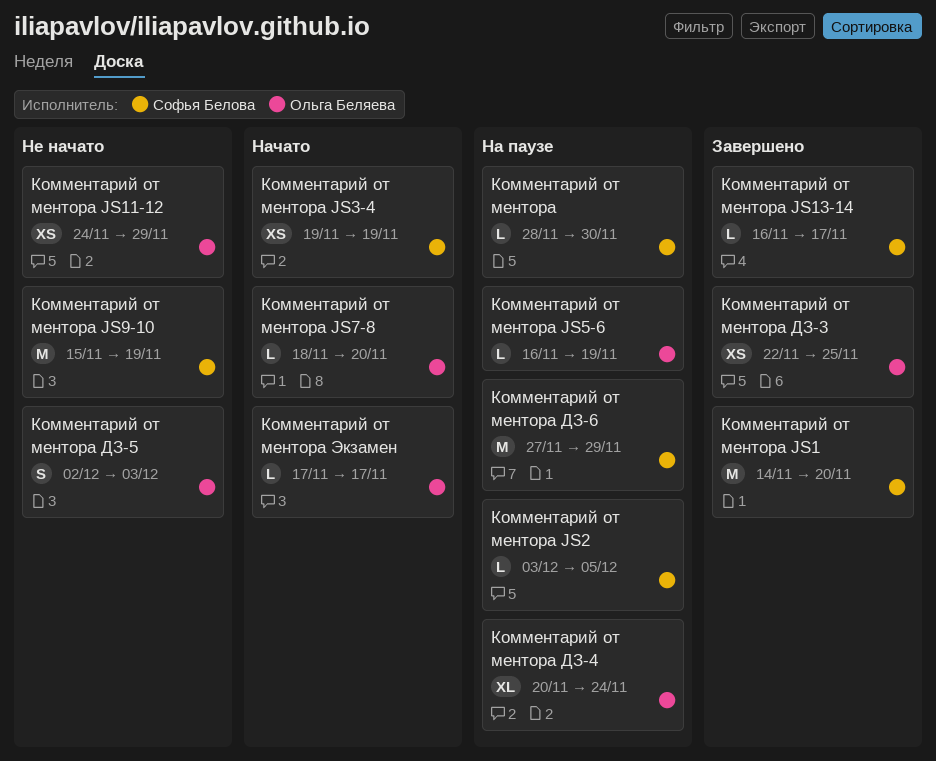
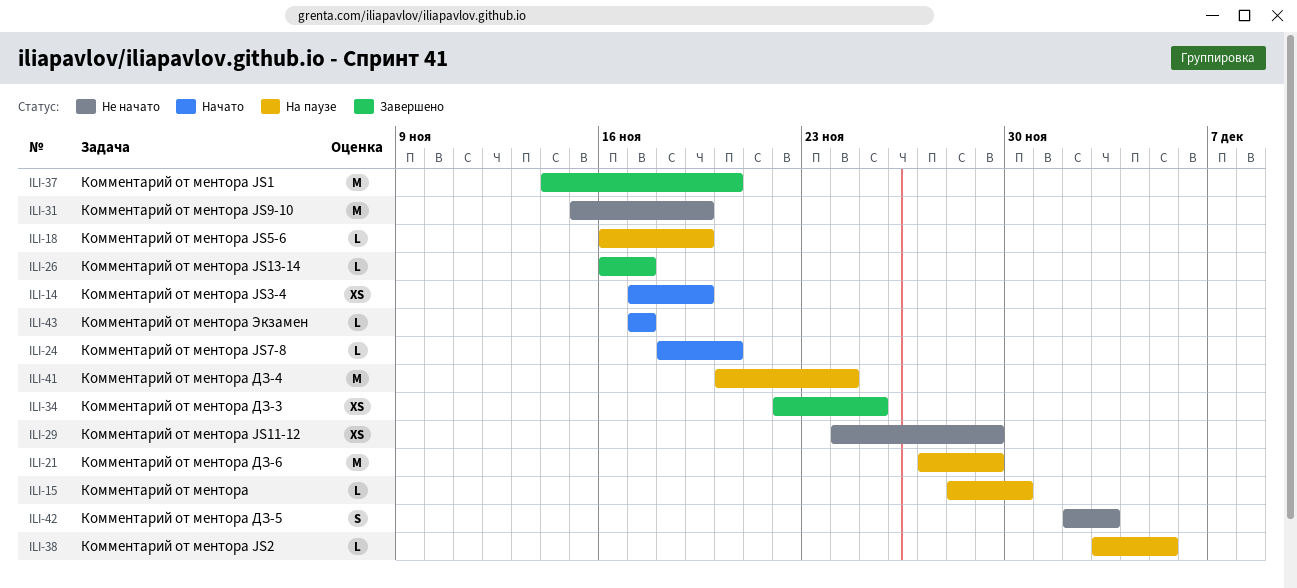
Комментарий от ментора JS3-4, start: Nov 19 -> Nov 17
Комментарий от ментора ДЗ-4, estimate: XL -> M

